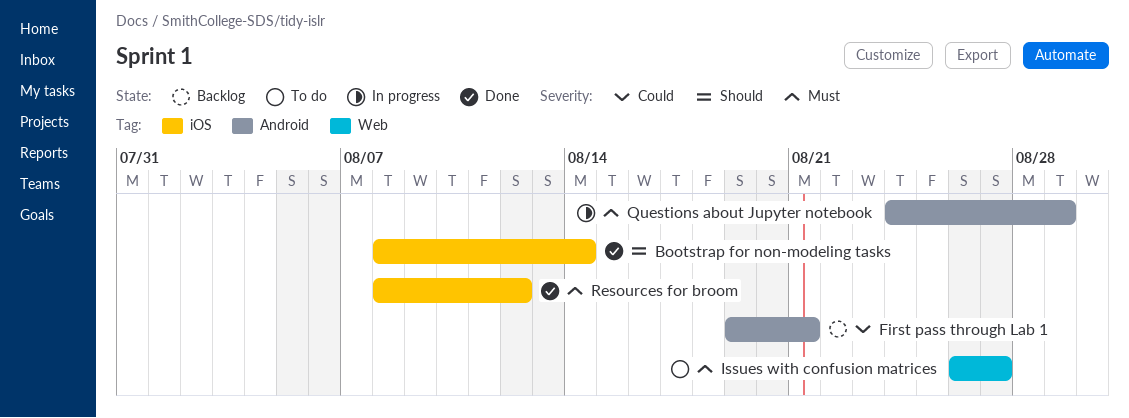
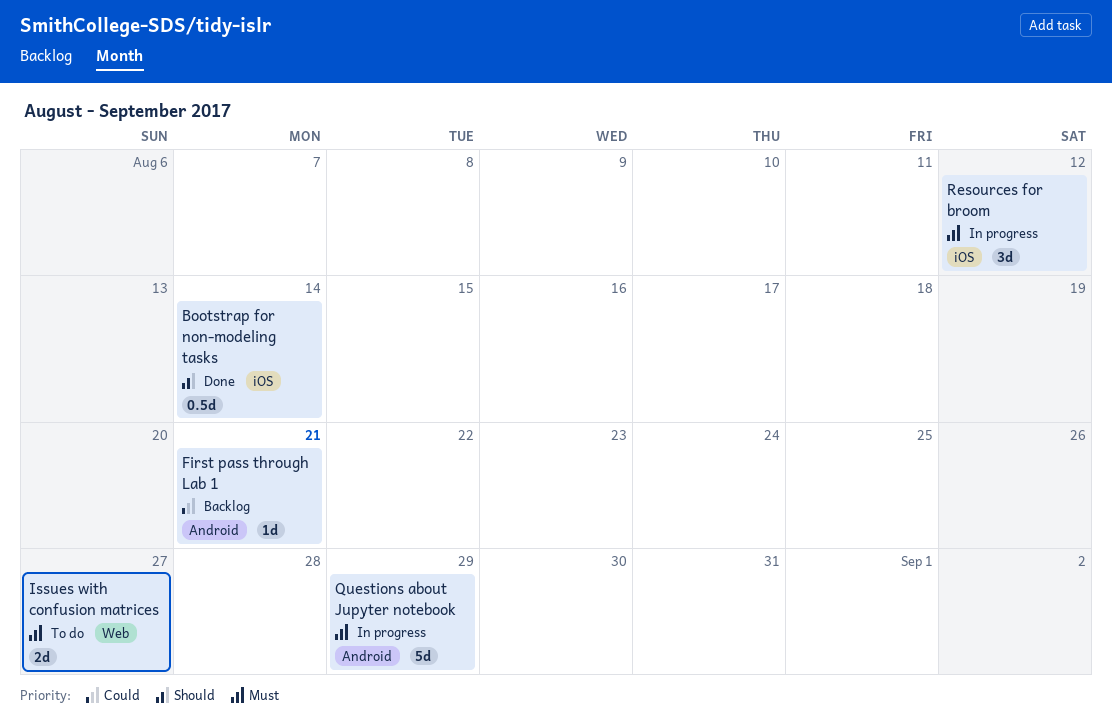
Resources for broom, status: Done -> In progress

